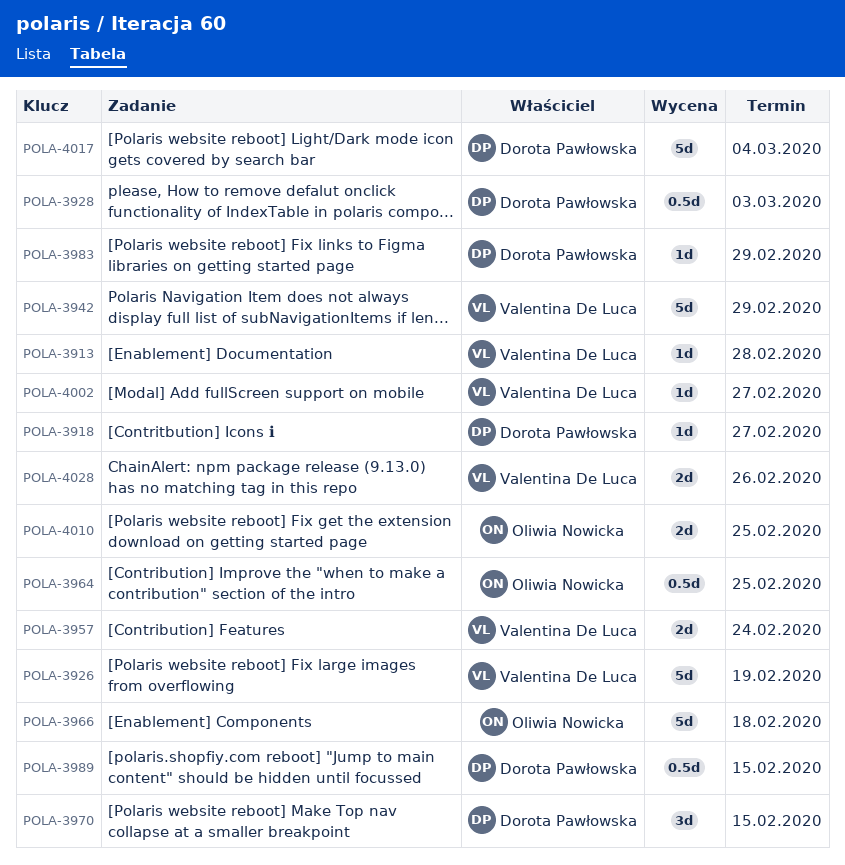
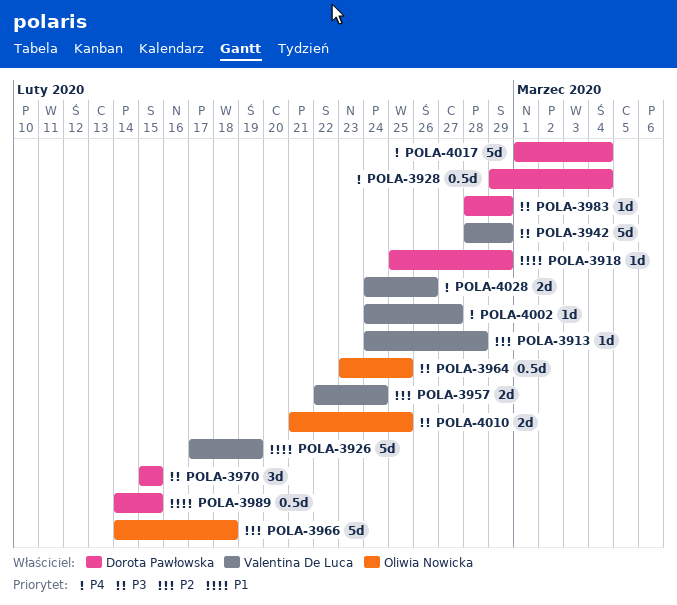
POLA-3918, due: Feb 27 -> Feb 29
POLA-3928, due: Mar 3 -> Mar 4

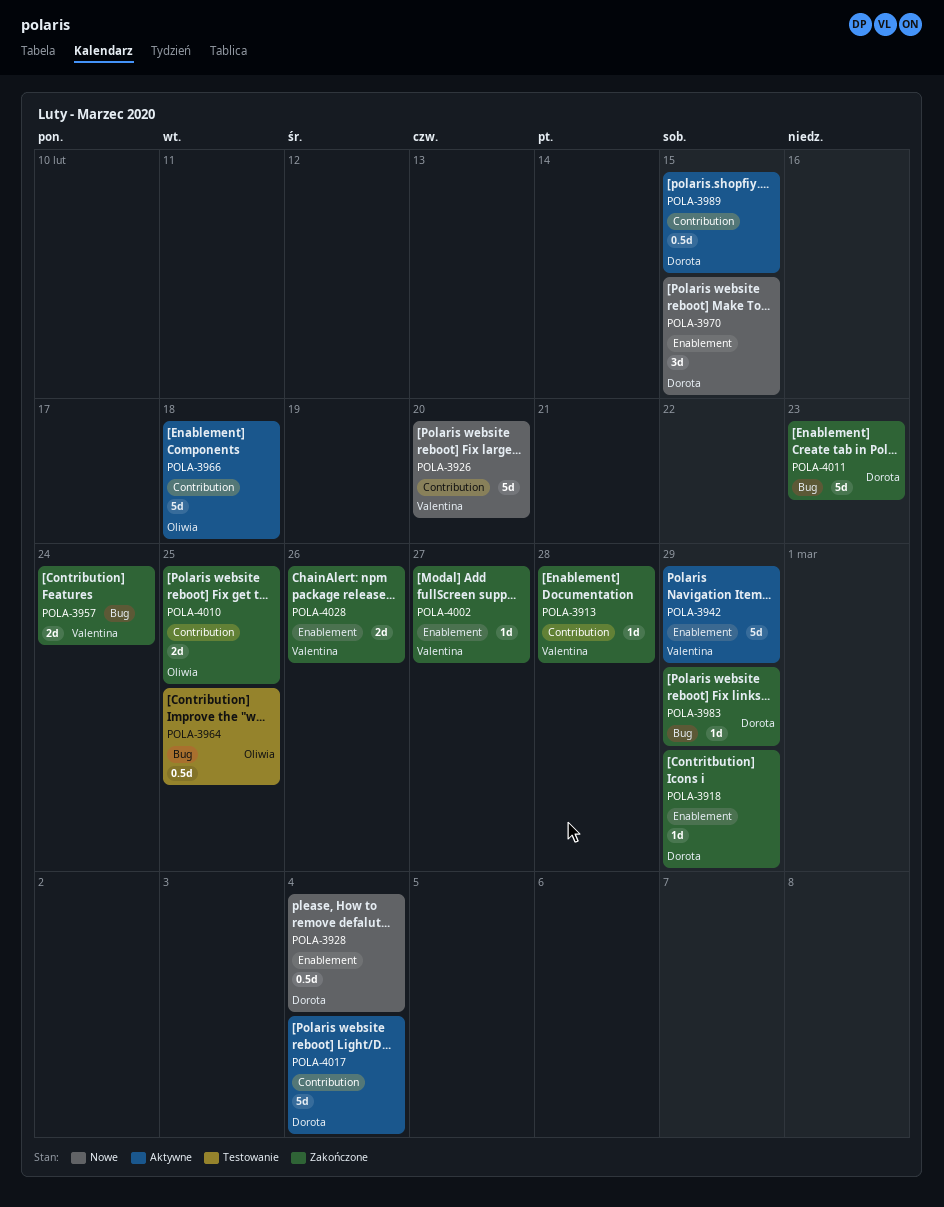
POLA-3926, due: Feb 19 -> Feb 20
POLA-4011: none -> present

